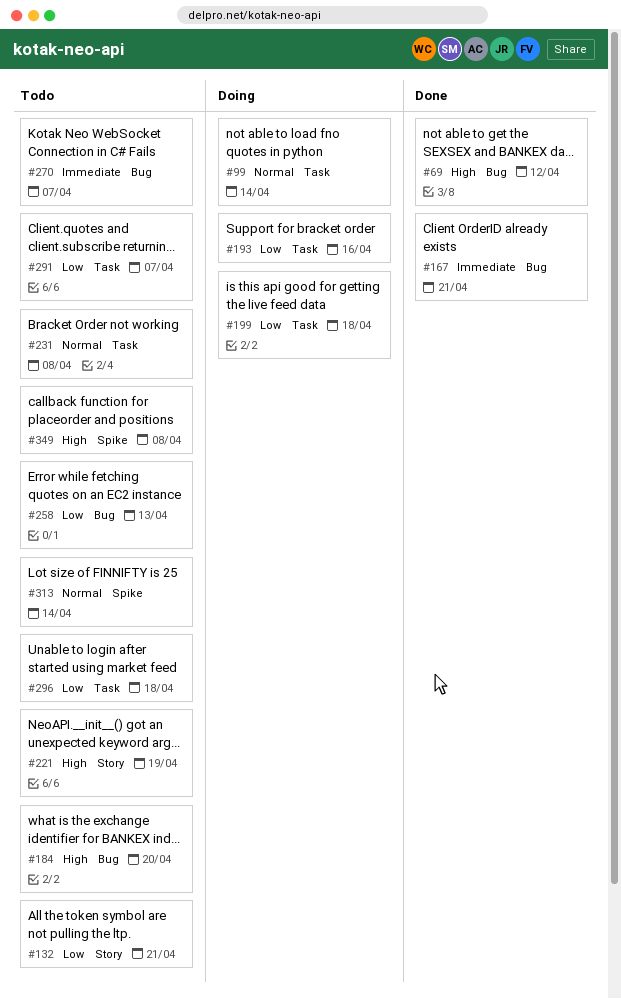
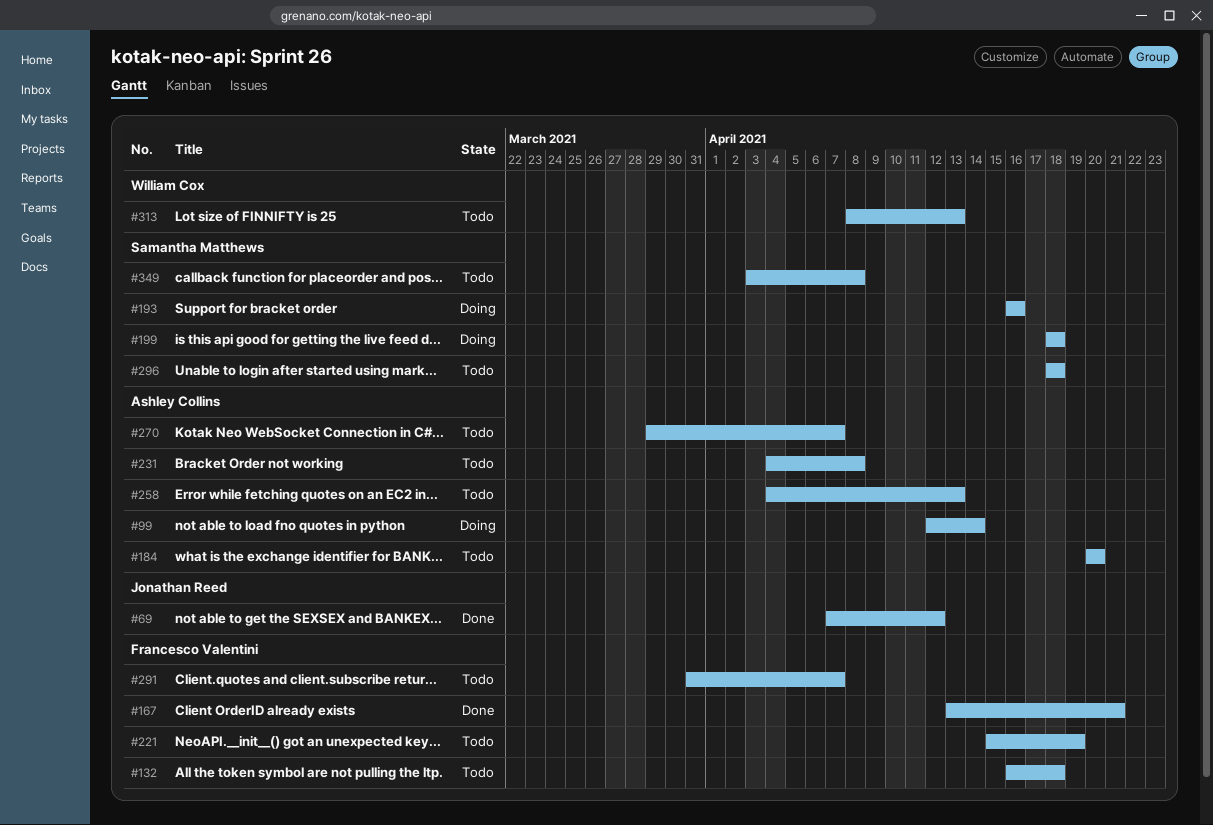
#132, due: Apr 21 -> Apr 18
#313, due: Apr 14 -> Apr 13

